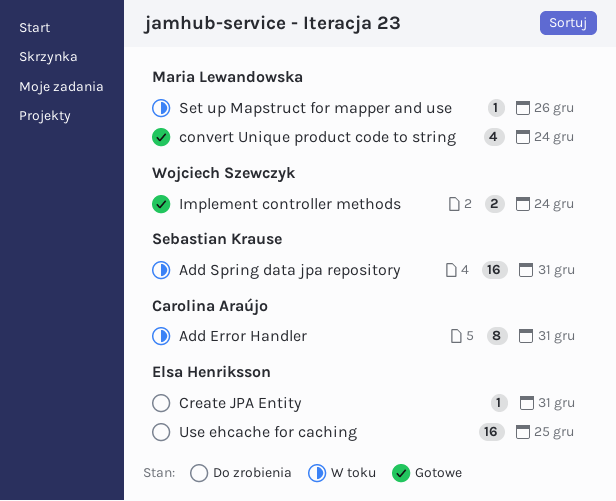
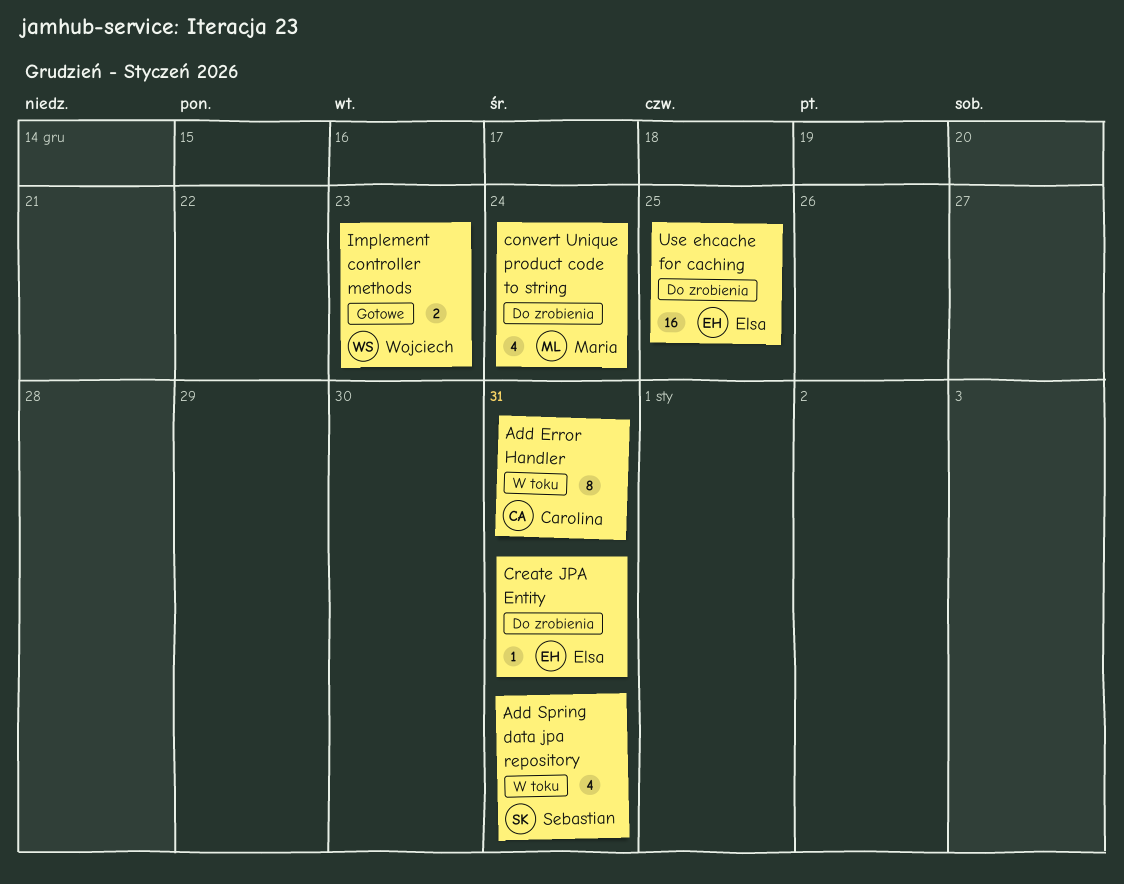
Add Spring data jpa repository, estimate: 16 -> 4
convert Unique product code to string, status: Gotowe -> Do zrobienia
Implement controller methods, due: Dec 24 -> Dec 23
Set up Mapstruct for mapper and use: present -> none

